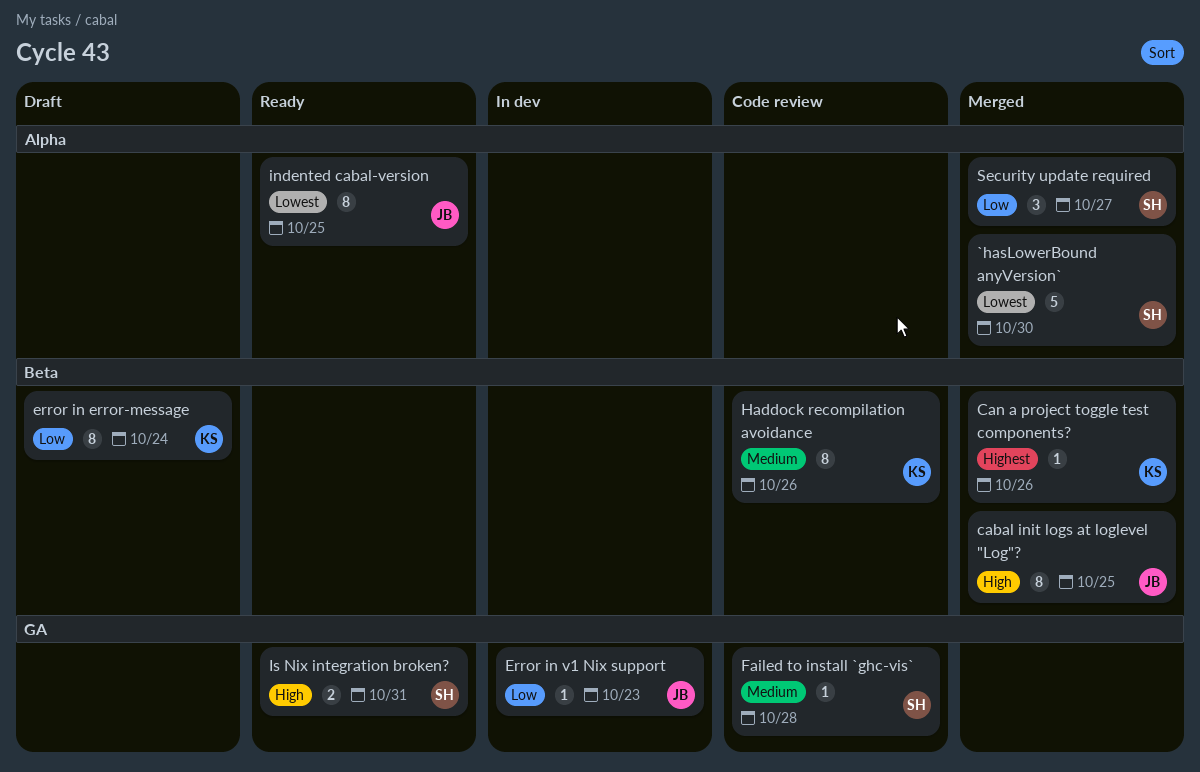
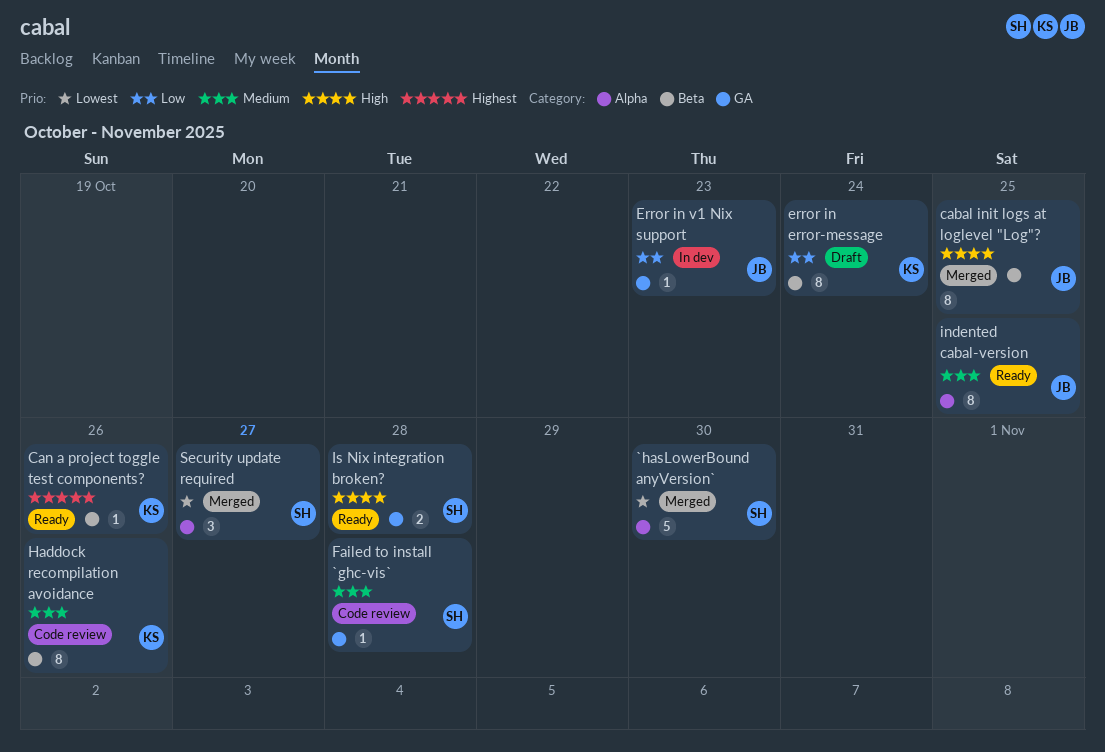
Can a project toggle test components?, status: Merged -> Ready
indented cabal-version, priority: Lowest -> Medium
Is Nix integration broken?, due: Oct 31 -> Oct 28
Security update required, priority: Low -> Lowest

